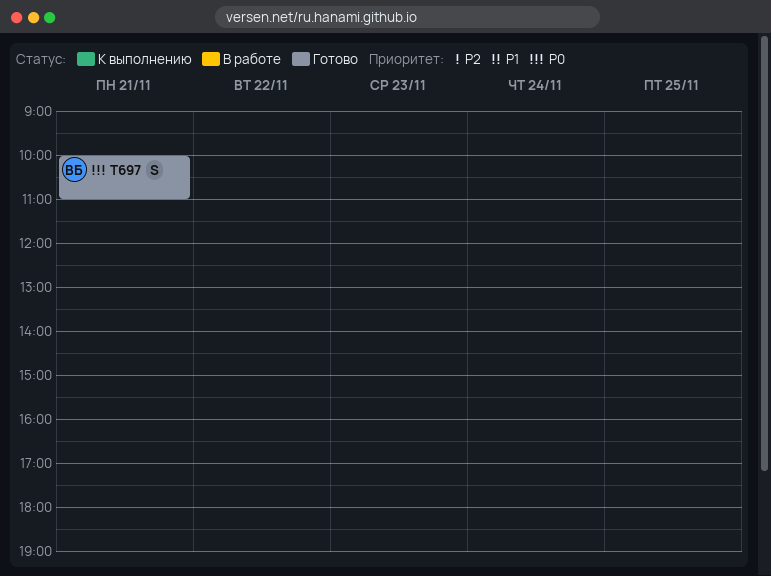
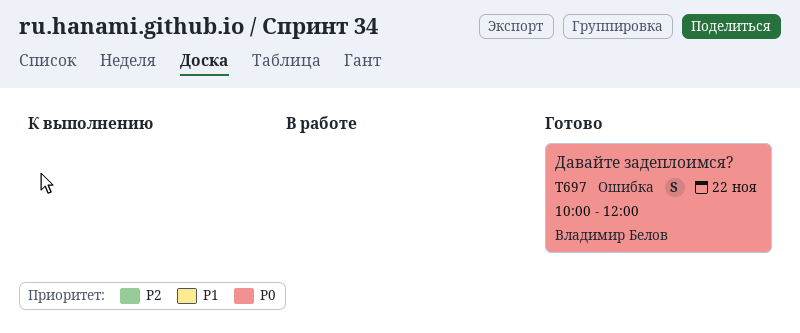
T697, day: Nov 21 -> Nov 22
T697, ends: 11:00 -> 12:00

